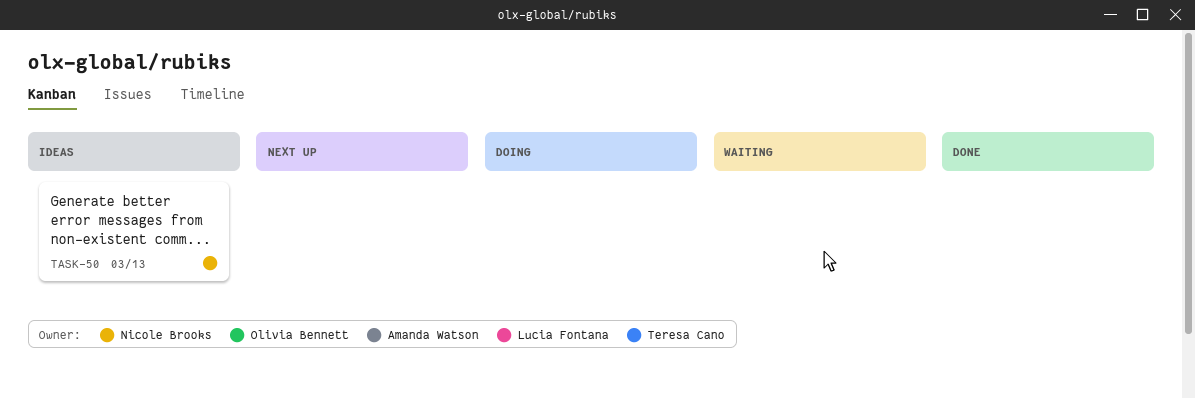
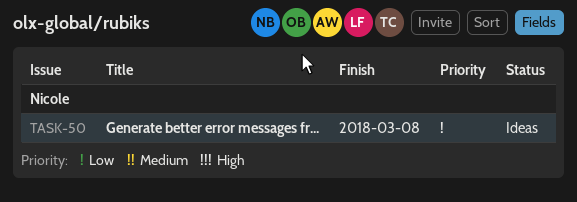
TASK-50, due: Mar 13 -> Mar 8

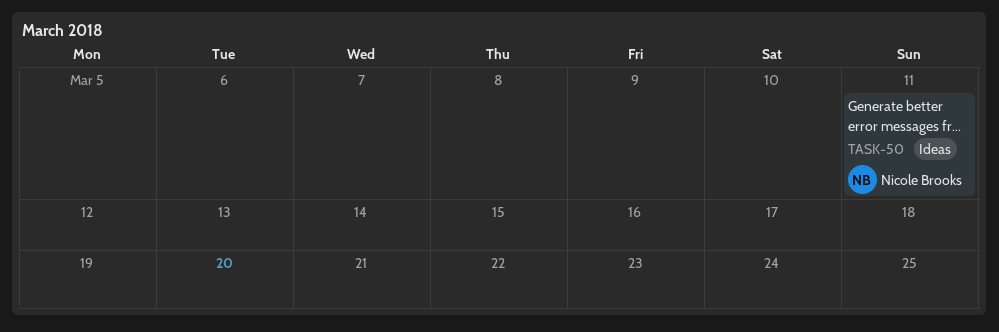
TASK-50, due: Mar 8 -> Mar 11

